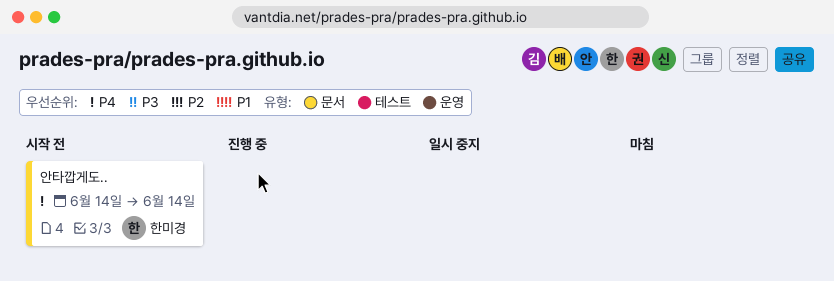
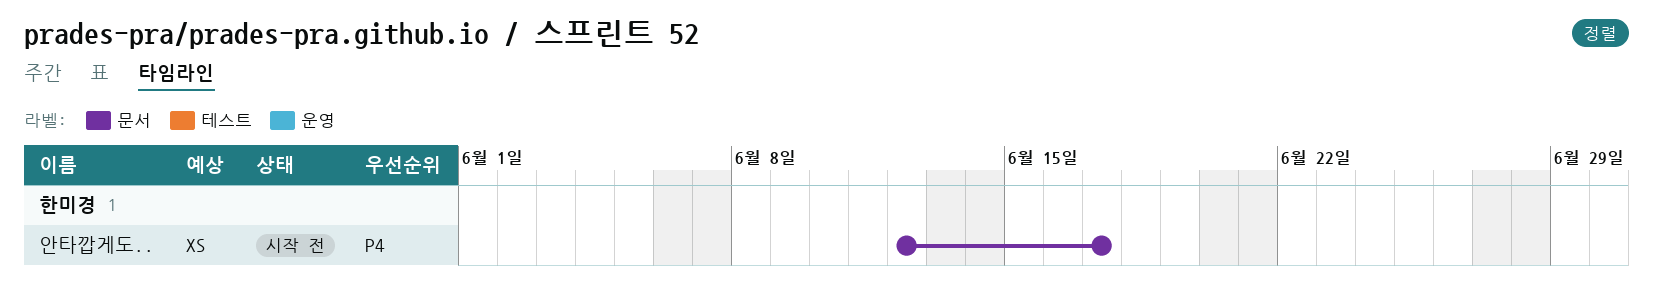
안타깝게도.., start: Jun 14 -> Jun 12
안타깝게도.., due: Jun 14 -> Jun 17

